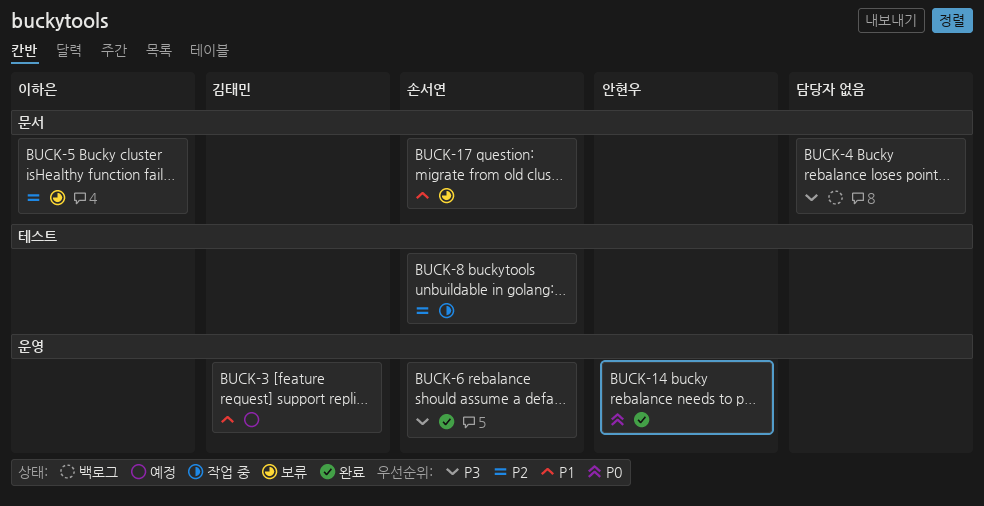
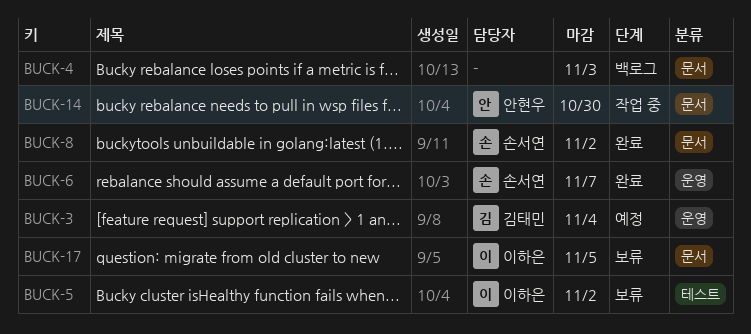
BUCK-5, label: 문서 -> 테스트
BUCK-8, status: 작업 중 -> 완료
BUCK-8, label: 테스트 -> 문서
BUCK-14, status: 완료 -> 작업 중
BUCK-14, label: 운영 -> 문서
BUCK-17, owner: 손서연 -> 이하은

